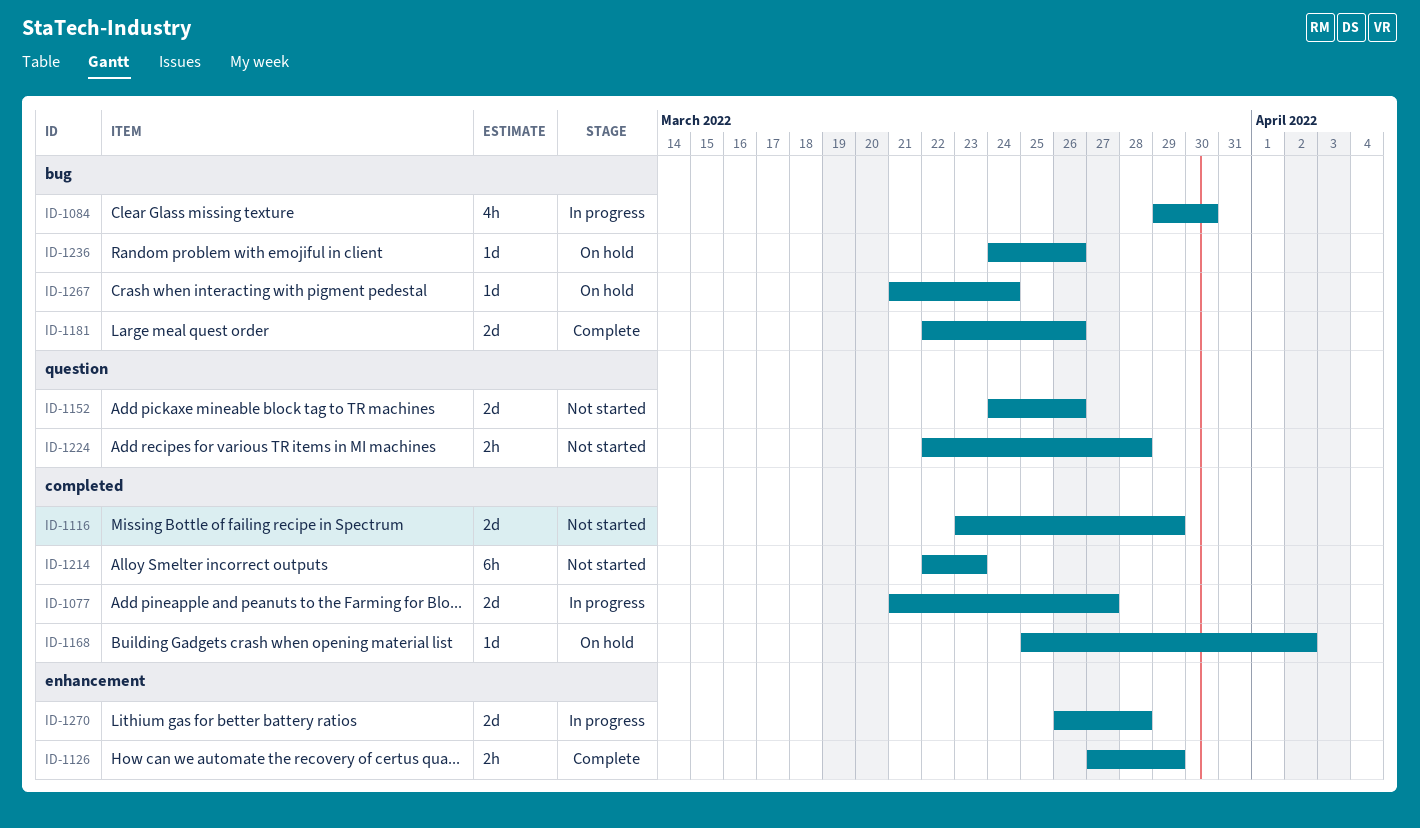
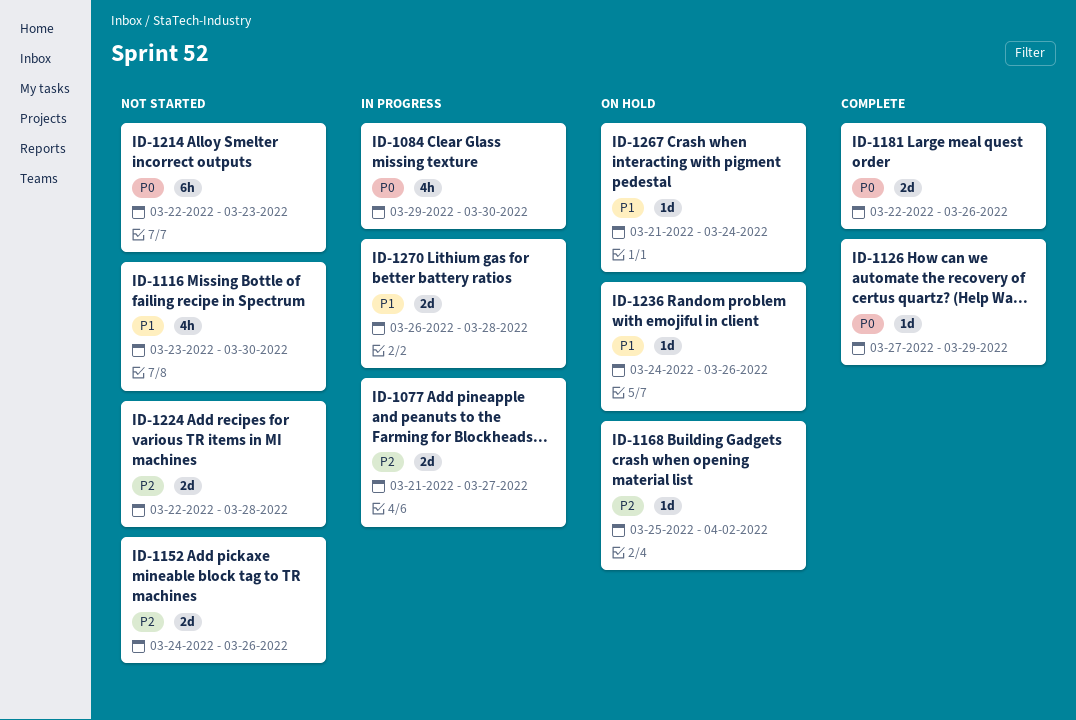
ID-1116, estimate: 2d -> 4h
ID-1116, due: Mar 29 -> Mar 30
ID-1126, estimate: 2h -> 1d
ID-1224, estimate: 2h -> 2d

